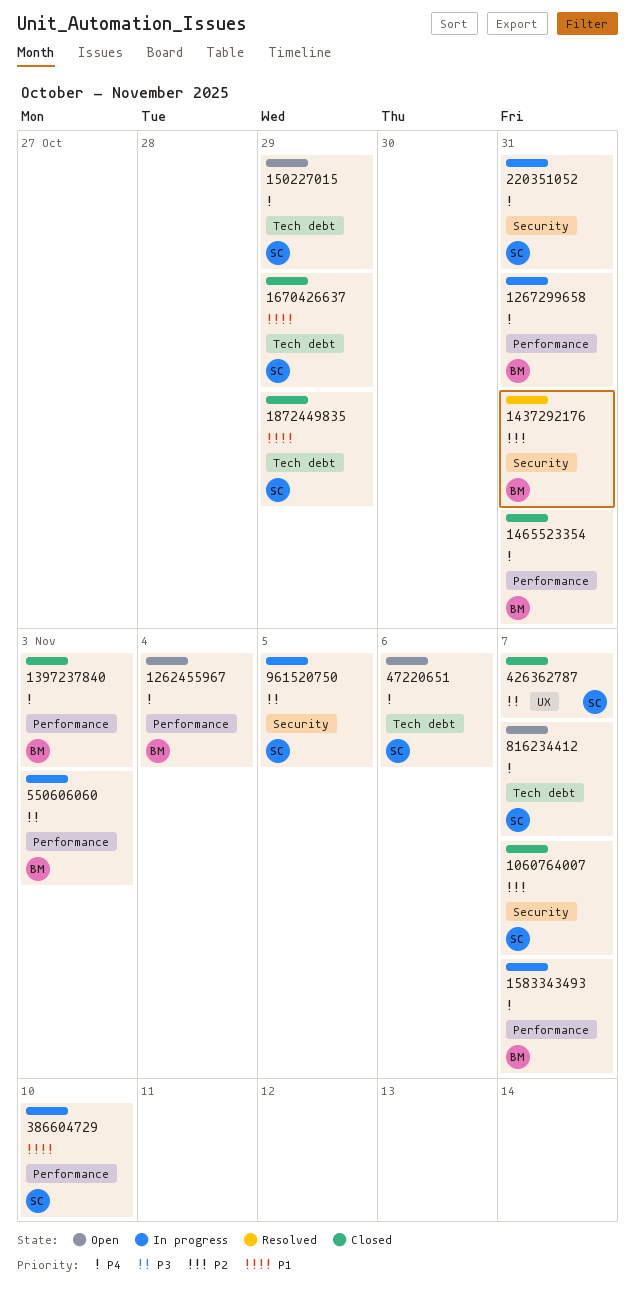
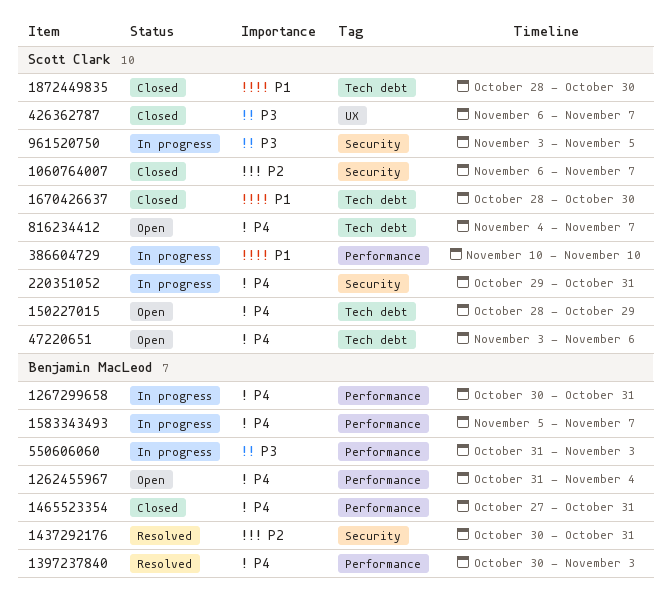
1397237840, status: Closed -> Resolved
1670426637, due: Oct 29 -> Oct 30
1872449835, due: Oct 29 -> Oct 30

